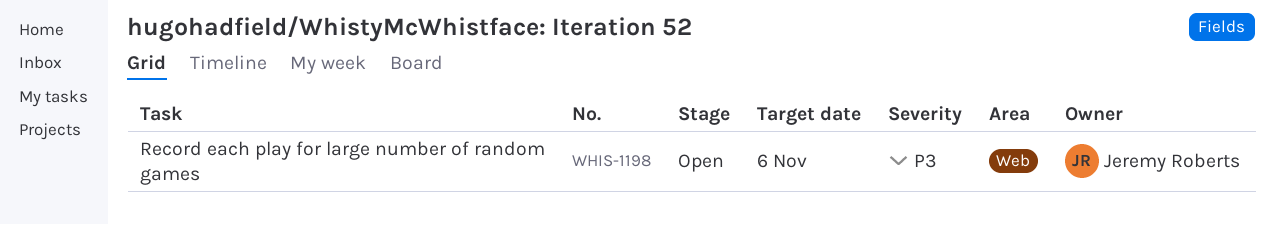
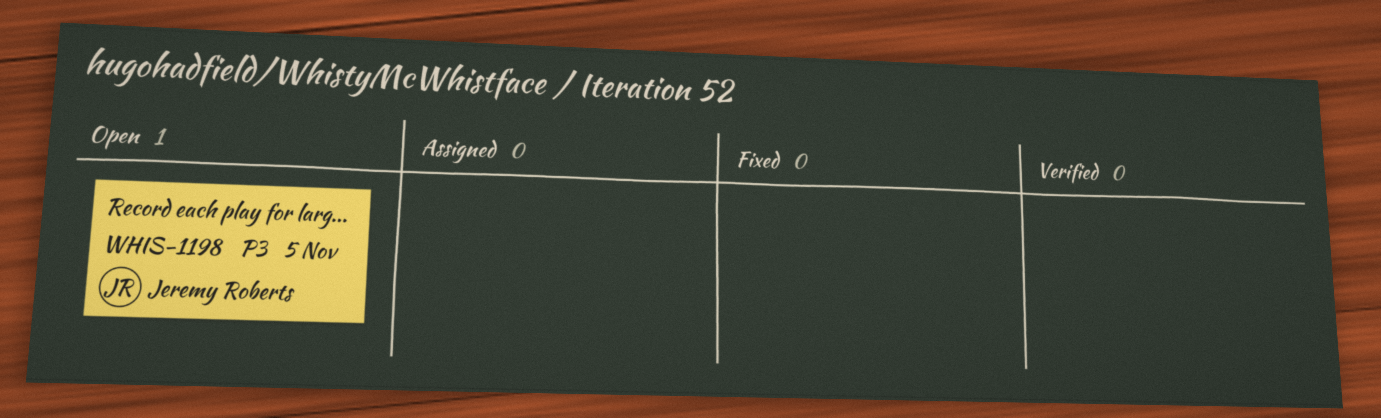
WHIS-1198, due: Nov 6 -> Nov 5

